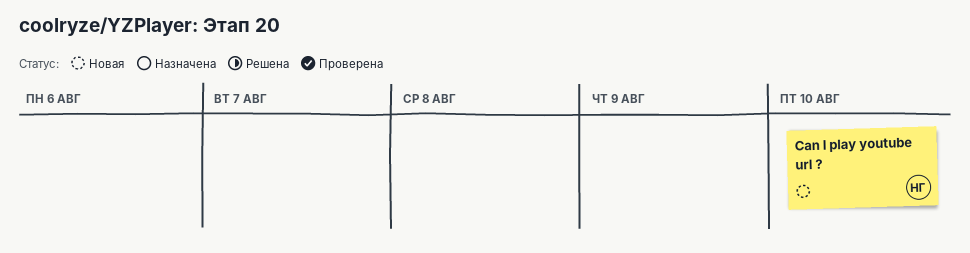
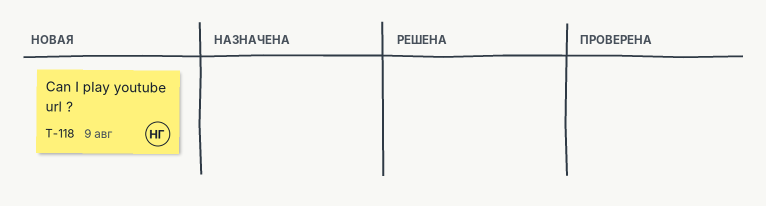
Can I play youtube url ?, due: Aug 10 -> Aug 9

